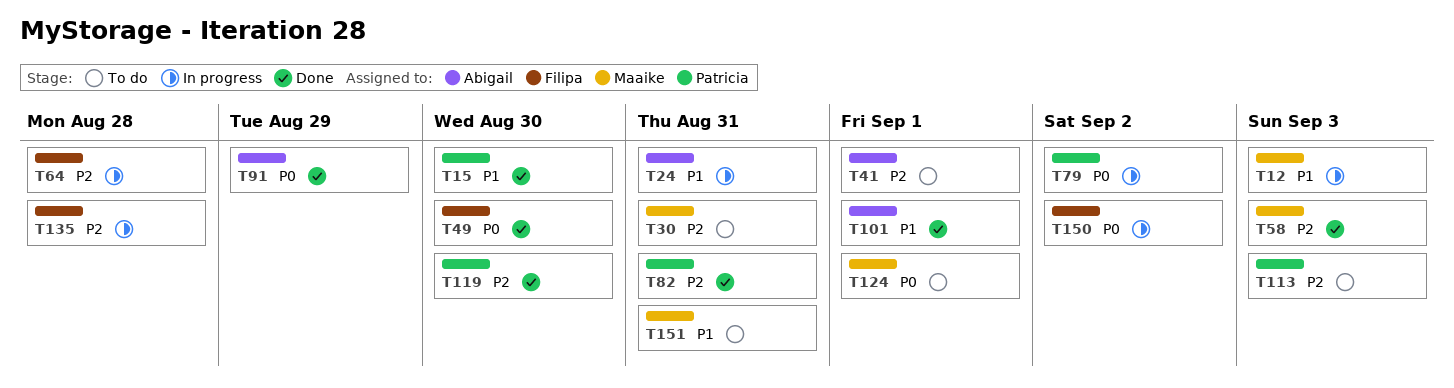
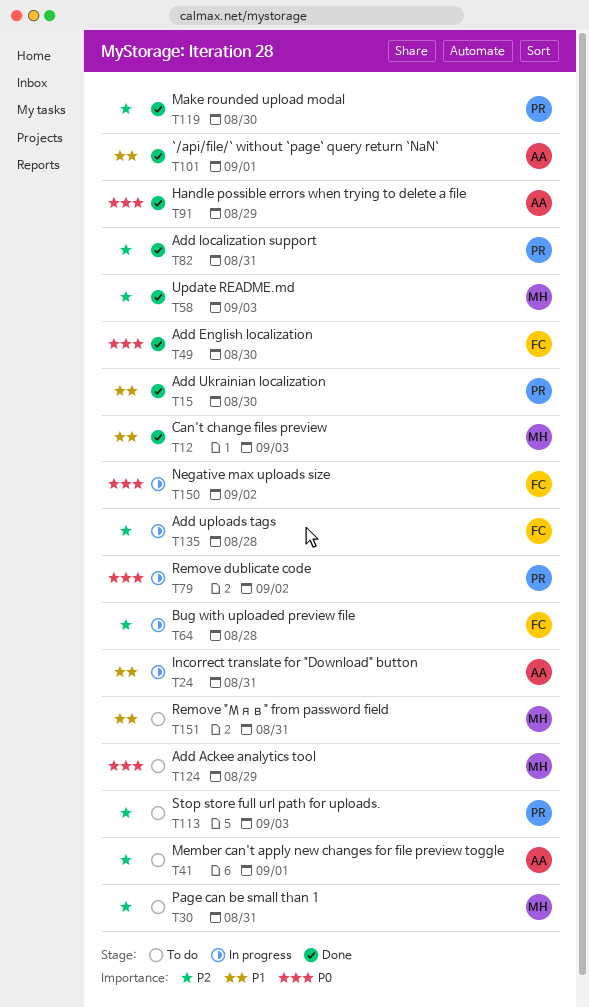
T12, status: In progress -> Done
T124, due: Sep 1 -> Aug 29

